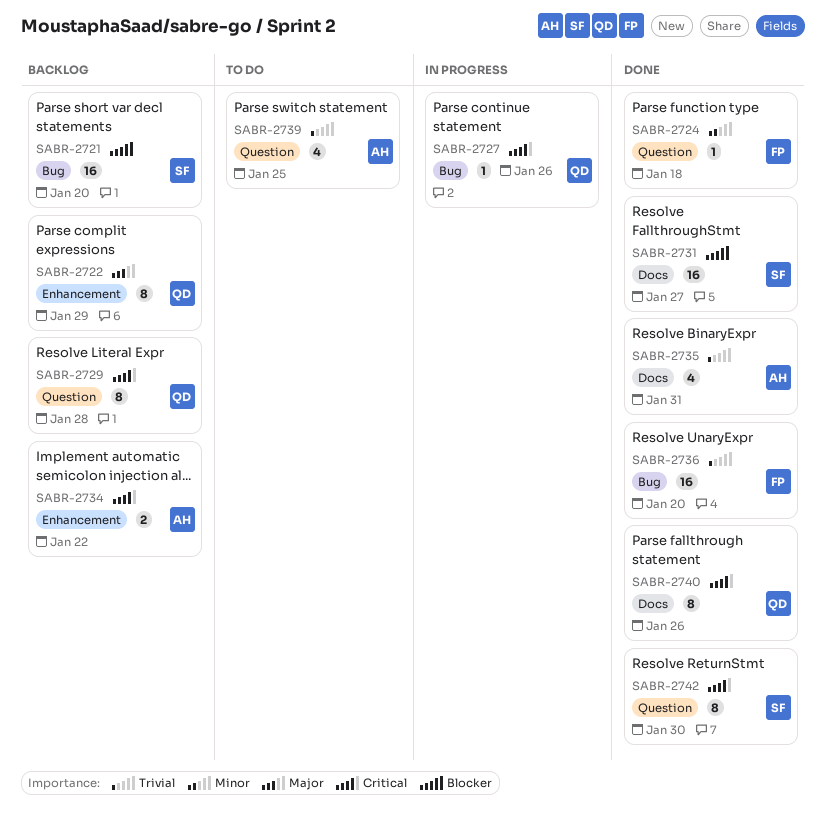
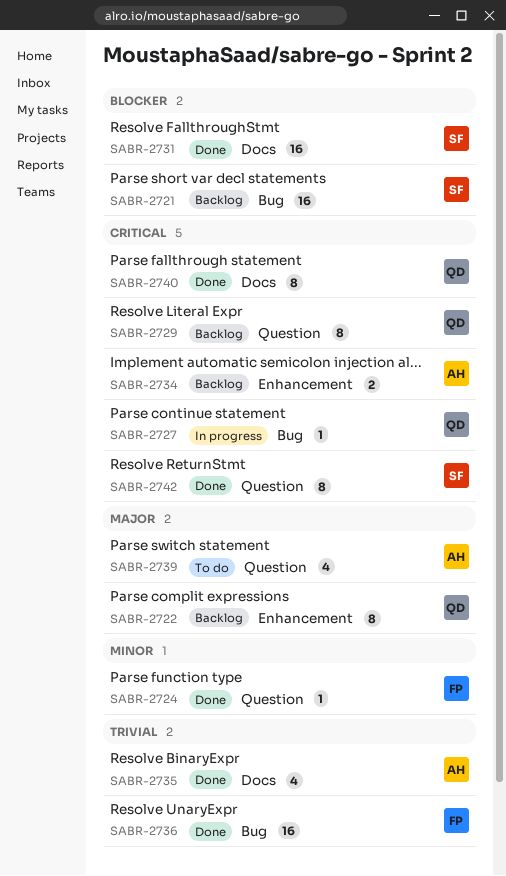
SABR-2739, priority: Trivial -> Major

